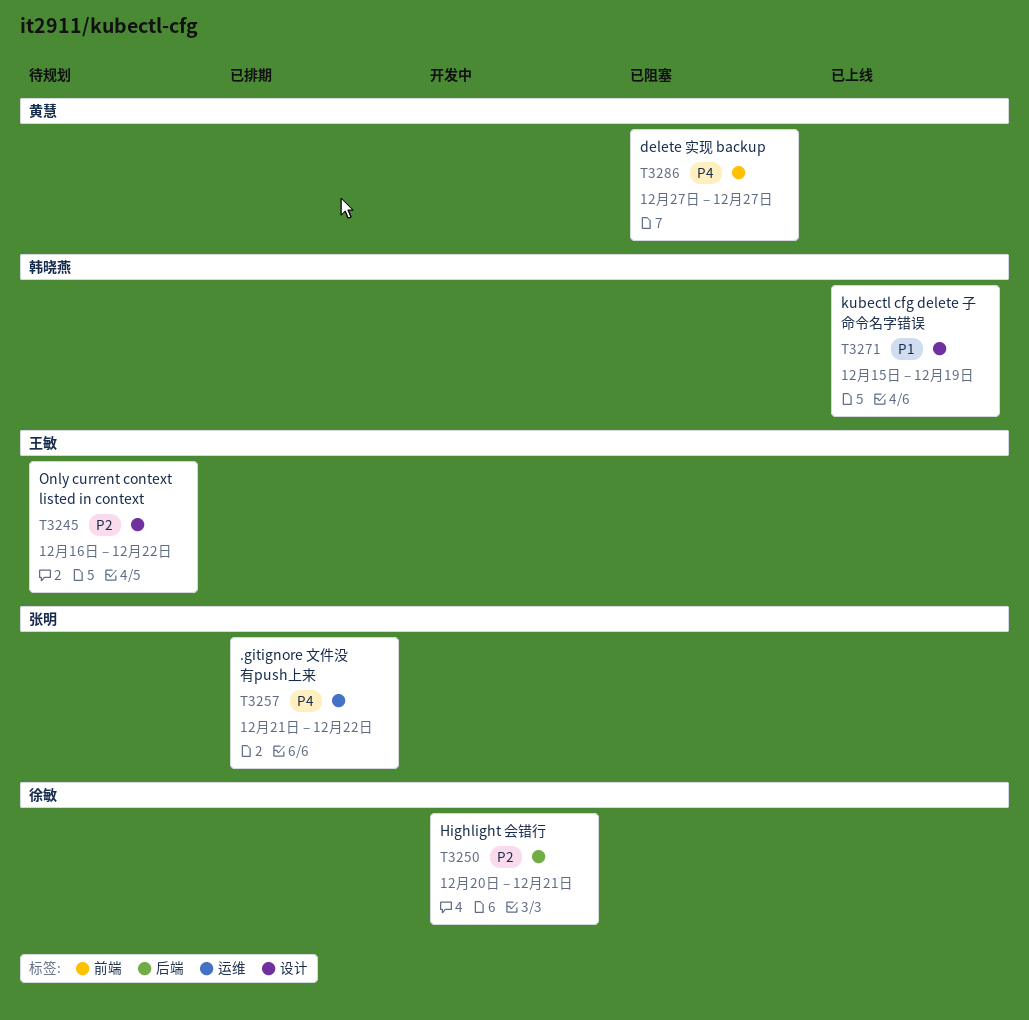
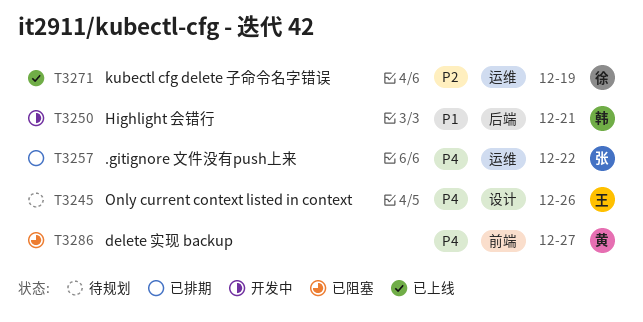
T3245, priority: P2 -> P4
T3245, due: Dec 22 -> Dec 26
T3250, owner: 徐敏 -> 韩晓燕
T3250, priority: P2 -> P1
T3271, owner: 韩晓燕 -> 徐敏
T3271, priority: P1 -> P2
T3271, label: 设计 -> 运维

